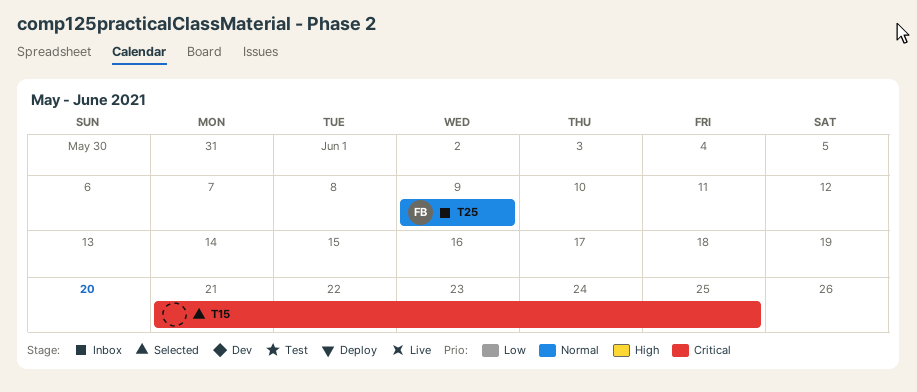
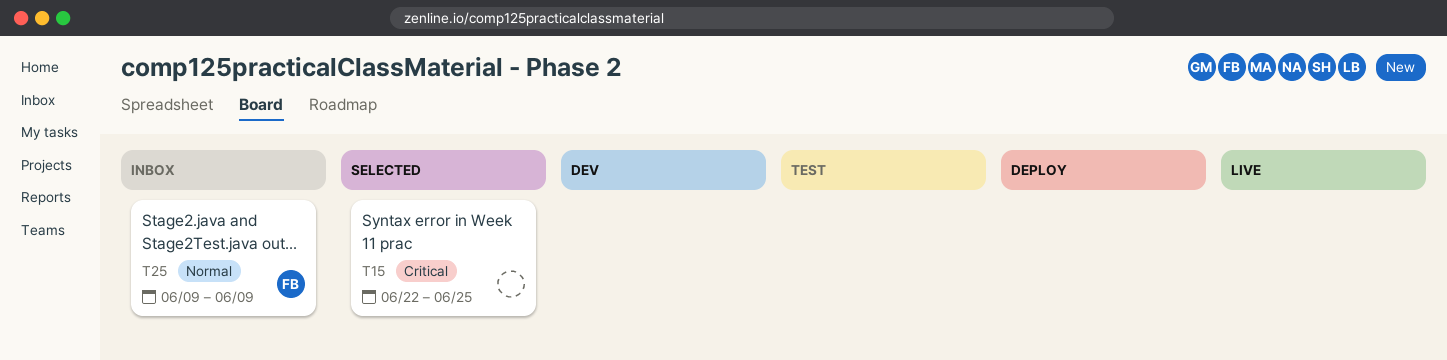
T15, start: Jun 21 -> Jun 22

